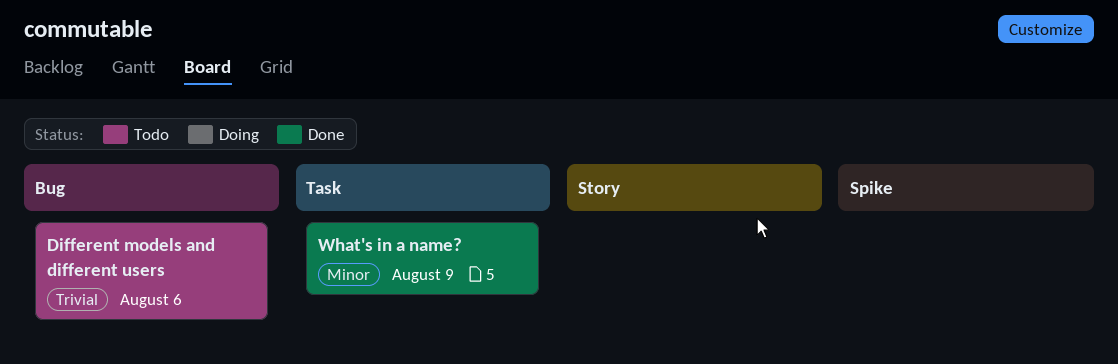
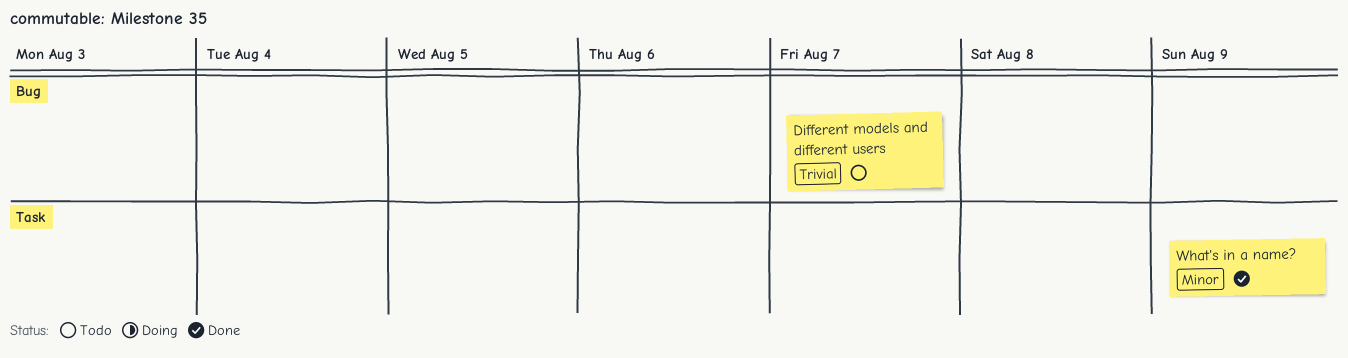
Different models and different users, due: Aug 6 -> Aug 7

